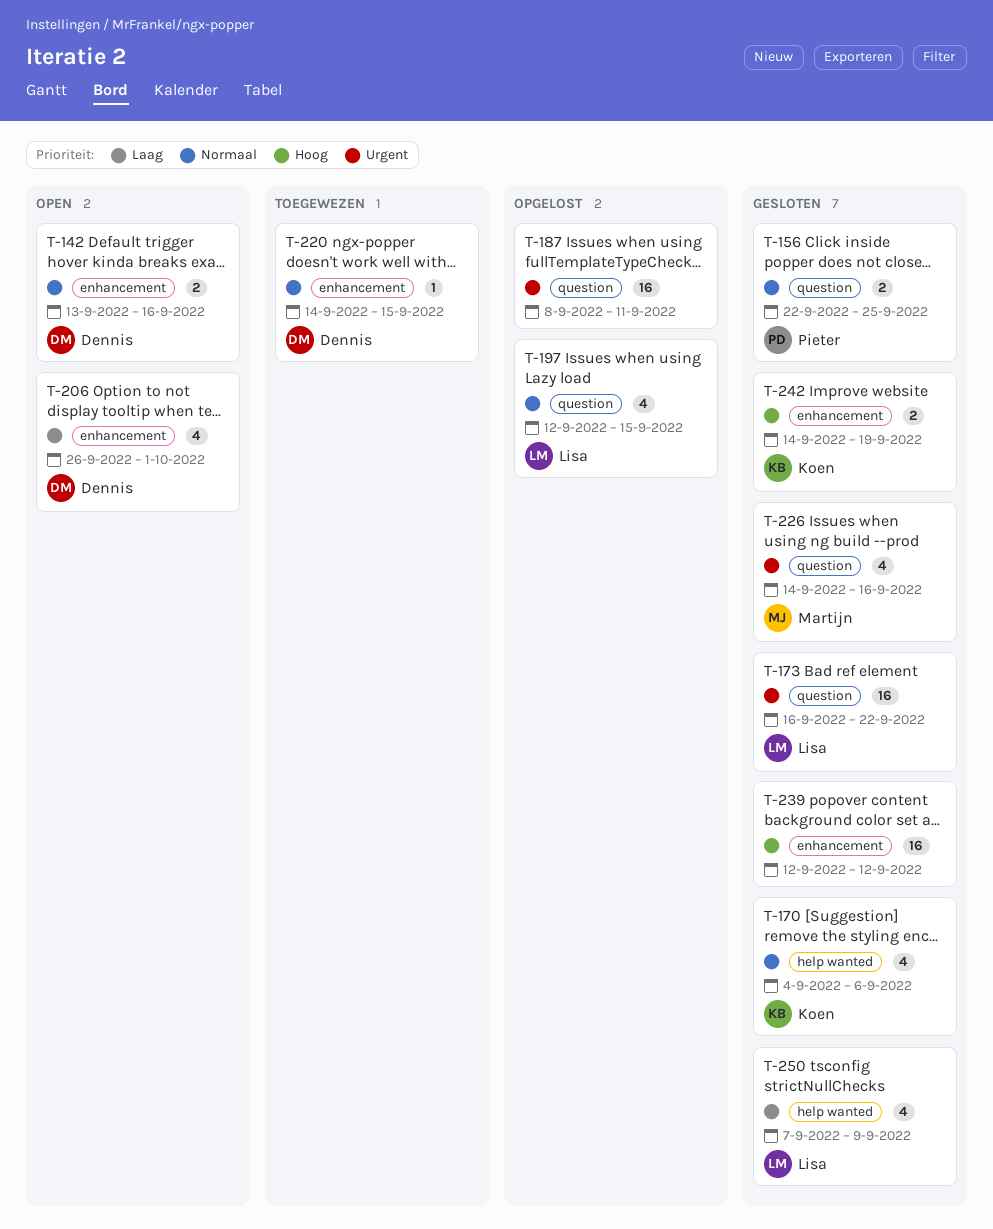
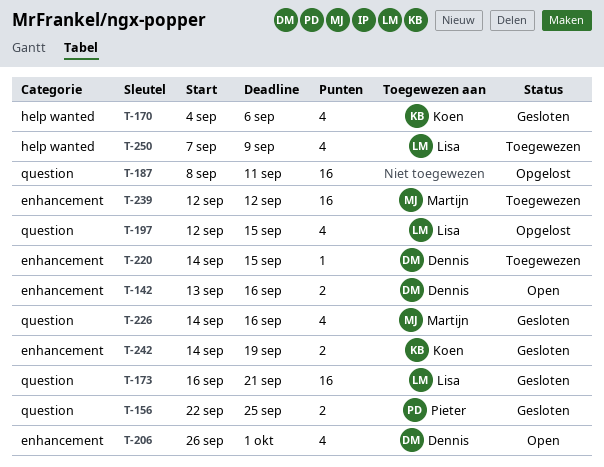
T-173, due: Sep 22 -> Sep 21
T-239, status: Gesloten -> Toegewezen
T-239, owner: none -> Martijn
T-250, status: Gesloten -> Toegewezen

